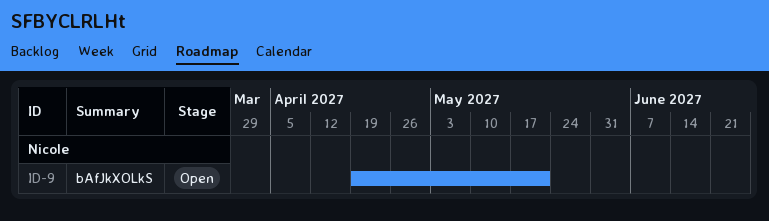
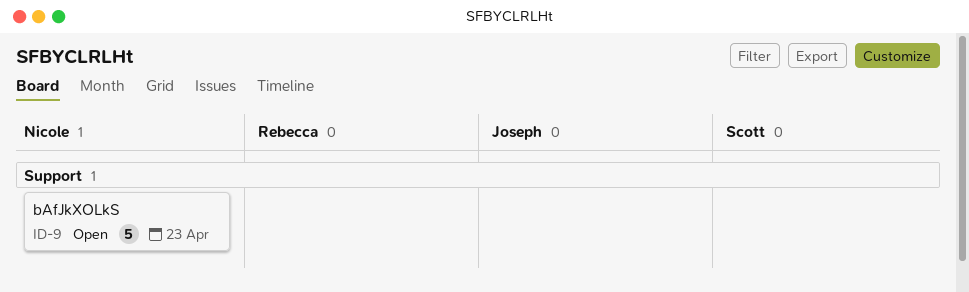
ID-9, due: May 21 -> Apr 23

